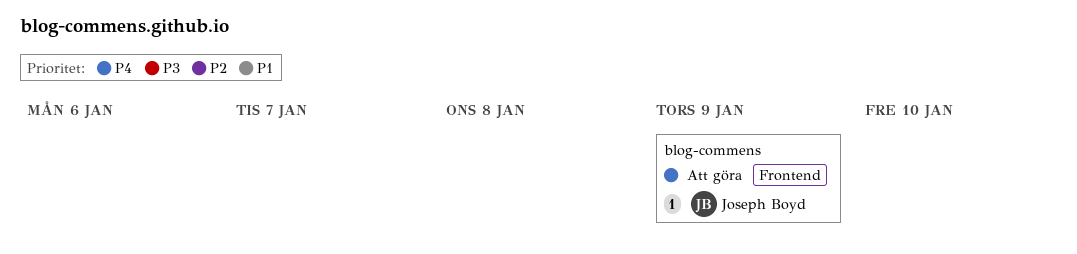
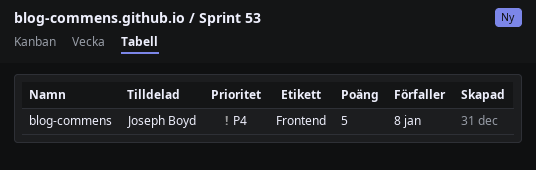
blog-commens, estimate: 1 -> 5
blog-commens, due: Jan 9 -> Jan 8

